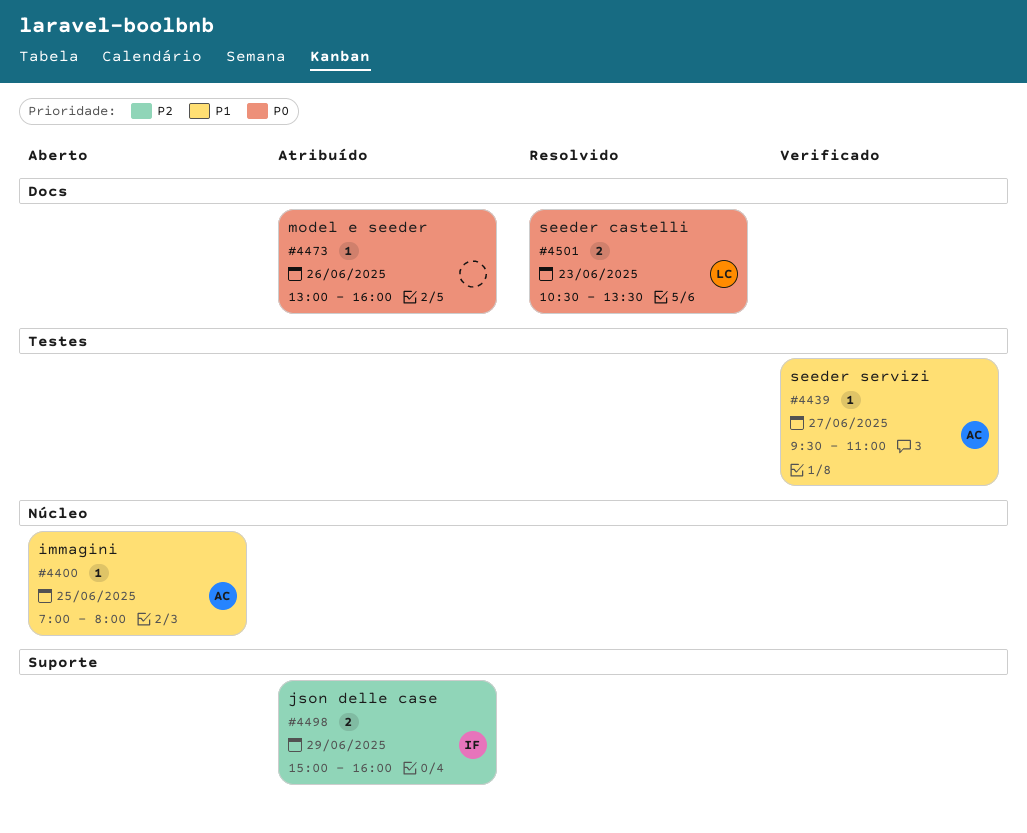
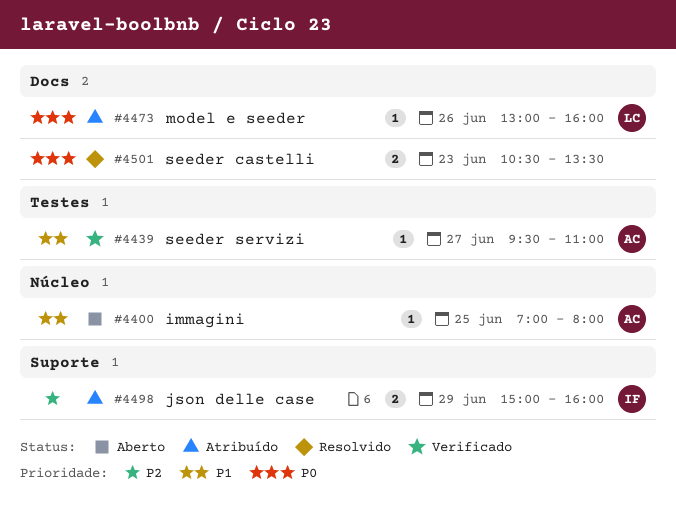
#4473, owner: none -> LC
#4501, owner: LC -> none

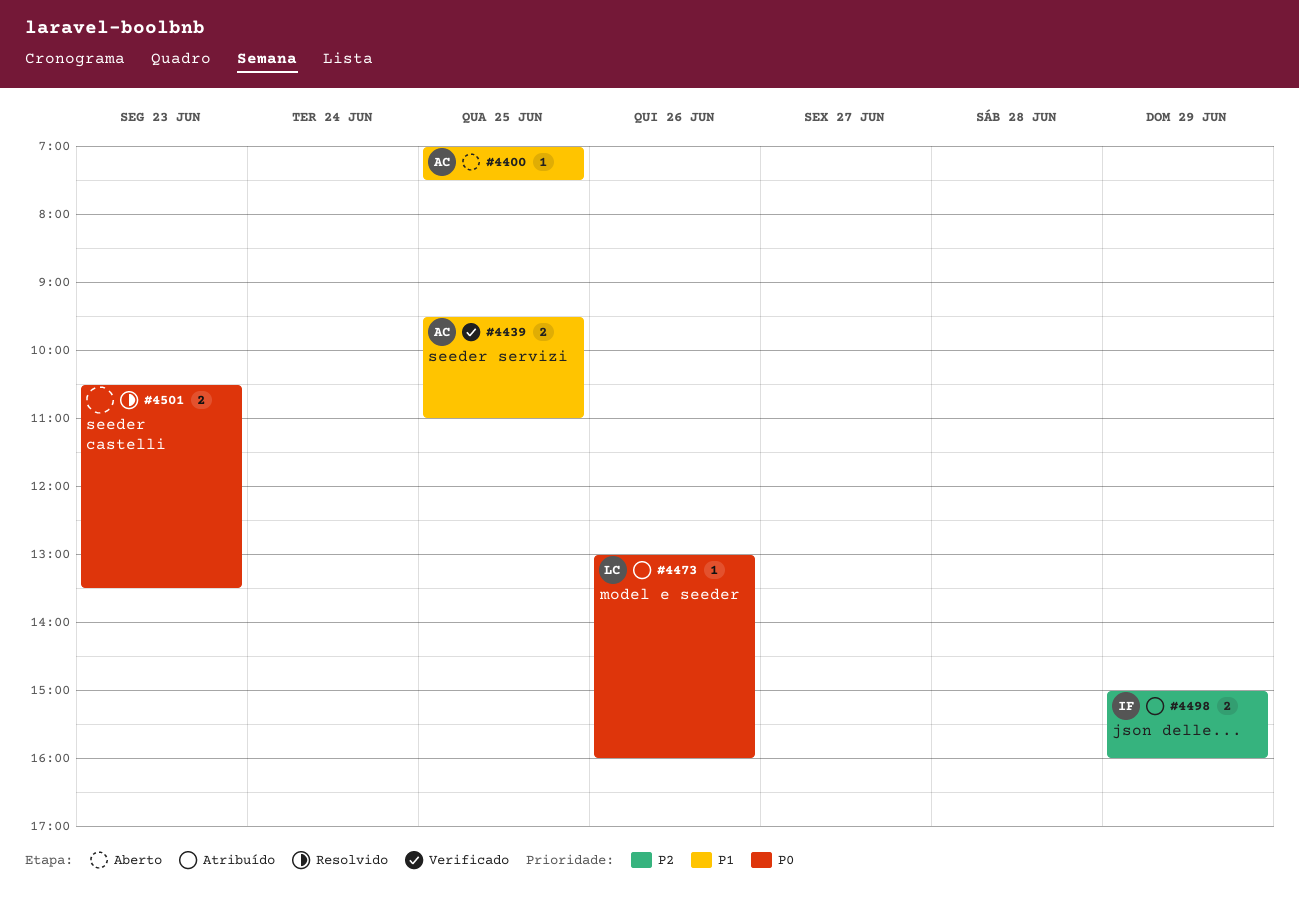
#4400, ends: 08:00 -> 07:30
#4439, estimate: 1 -> 2
#4439, day: Jun 27 -> Jun 25

